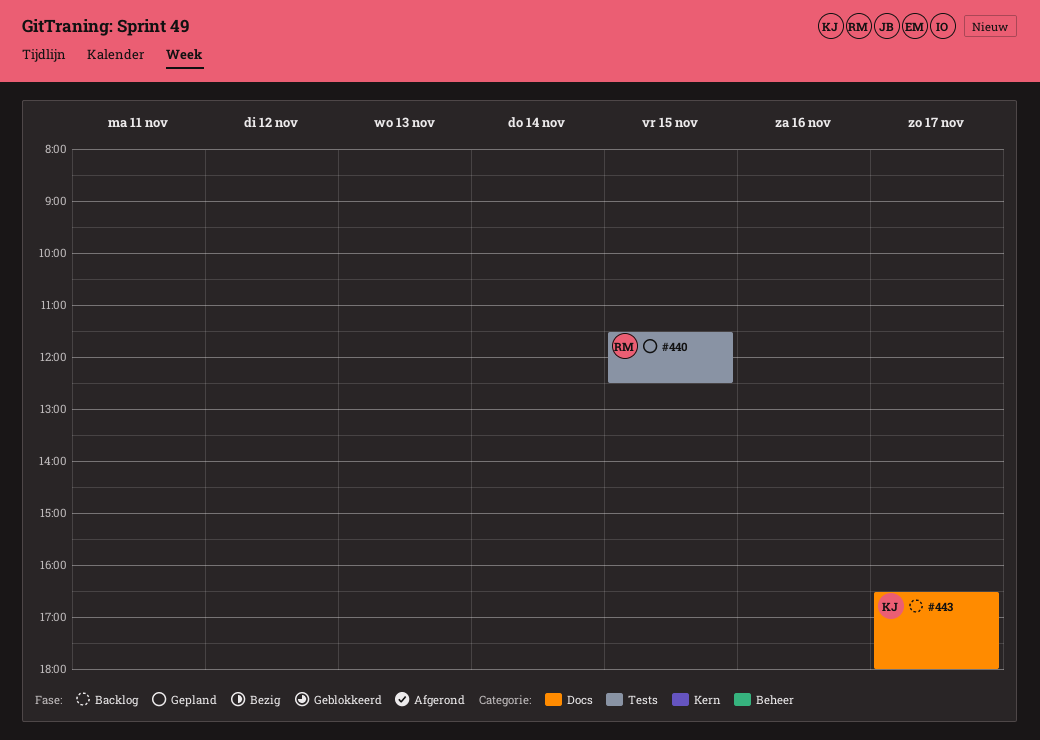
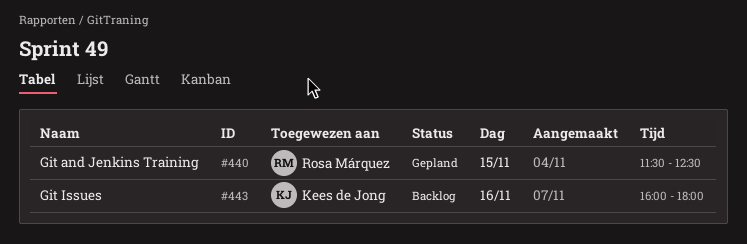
#443, day: Nov 17 -> Nov 16
#443, begins: 16:30 -> 16:00

